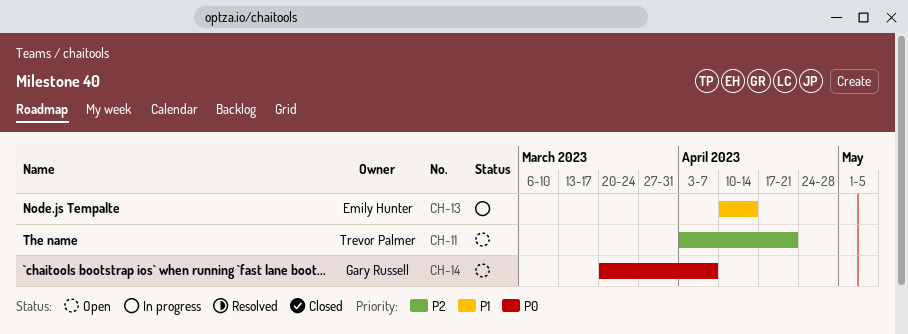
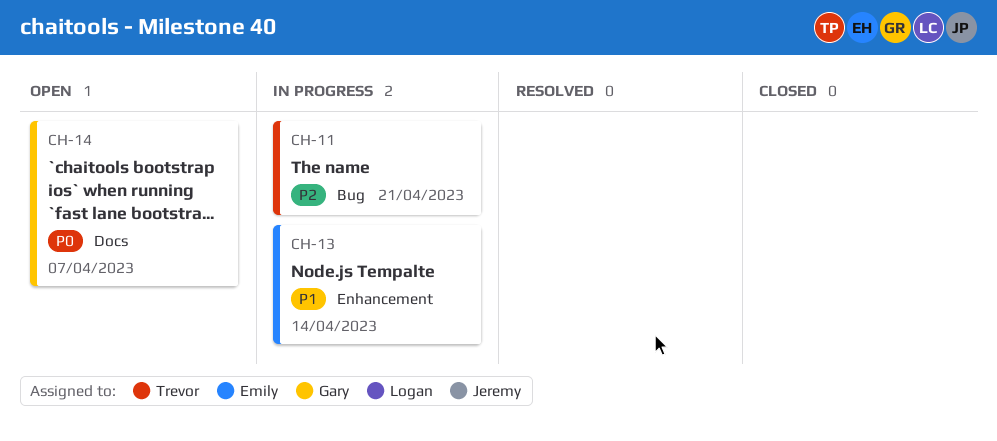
CH-11, status: Open -> In progress

